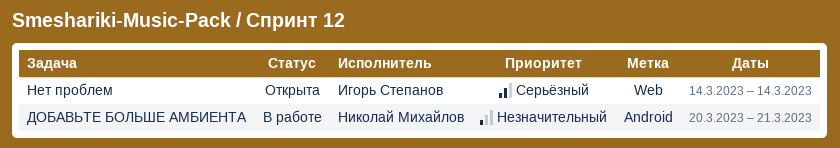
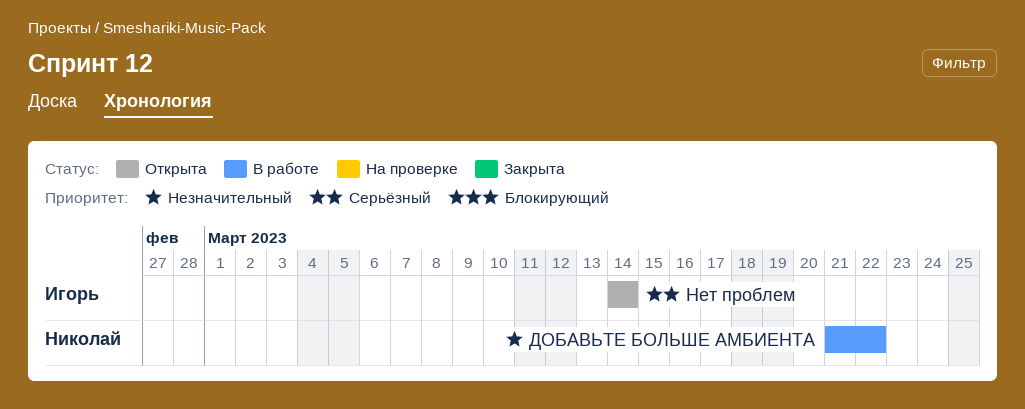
ДОБАВЬТЕ БОЛЬШЕ АМБИЕНТА, start: Mar 20 -> Mar 21
ДОБАВЬТЕ БОЛЬШЕ АМБИЕНТА, due: Mar 21 -> Mar 22

